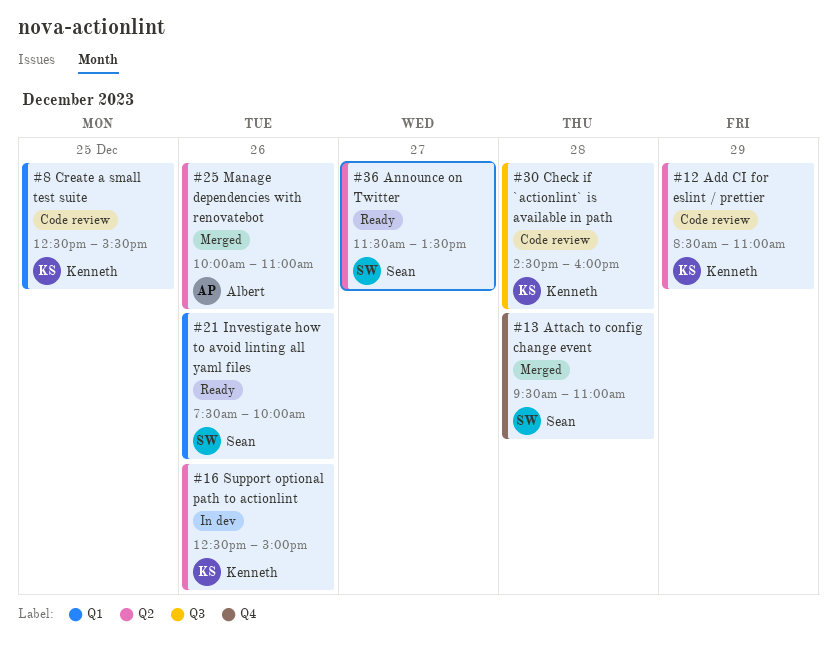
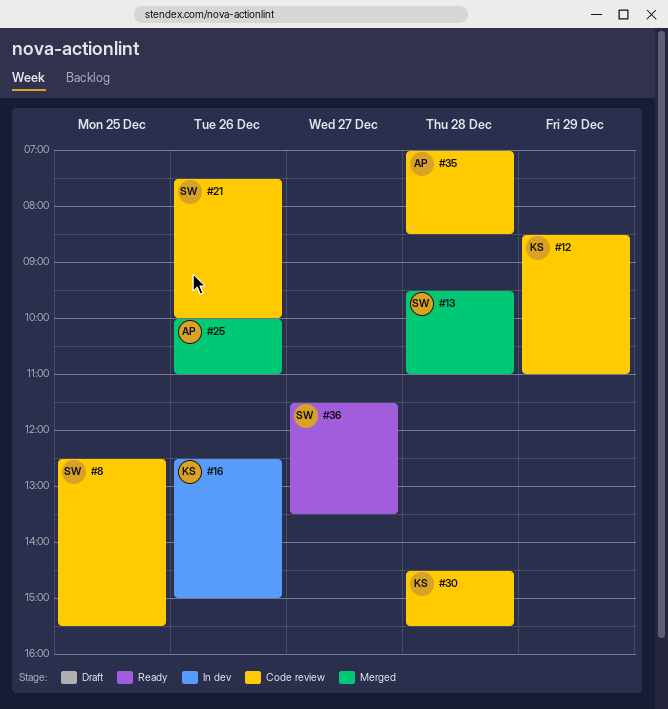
#8, owner: Kenneth -> Sean
#21, status: Ready -> Code review
#30, ends: 16:00 -> 15:30
#35: none -> present

